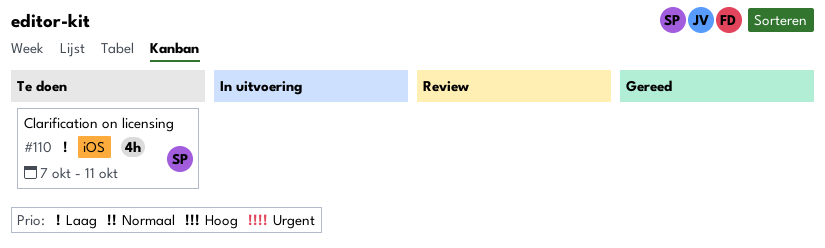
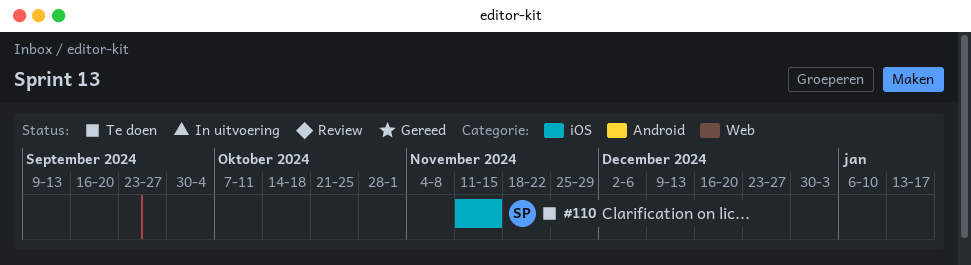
#110, start: Oct 7 -> Nov 11
#110, due: Oct 11 -> Nov 15

